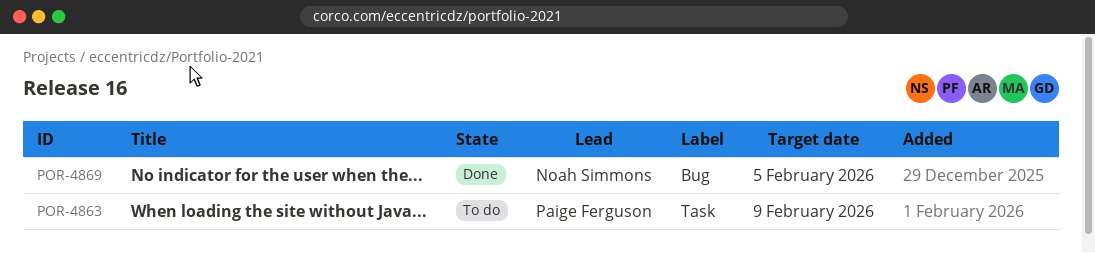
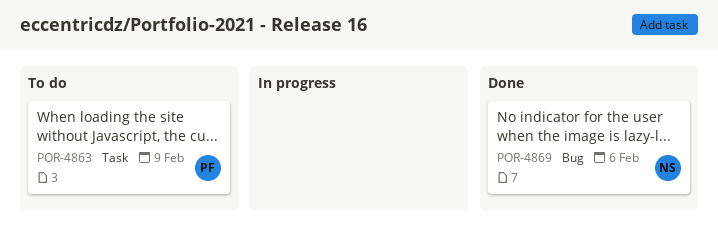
POR-4869, due: Feb 5 -> Feb 6

